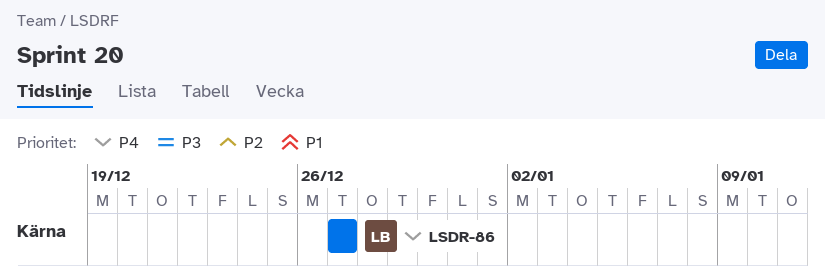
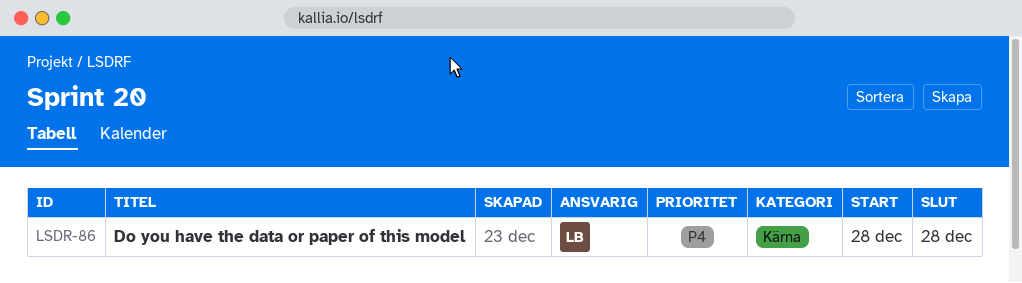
LSDR-86, start: Dec 27 -> Dec 28
LSDR-86, due: Dec 27 -> Dec 28

